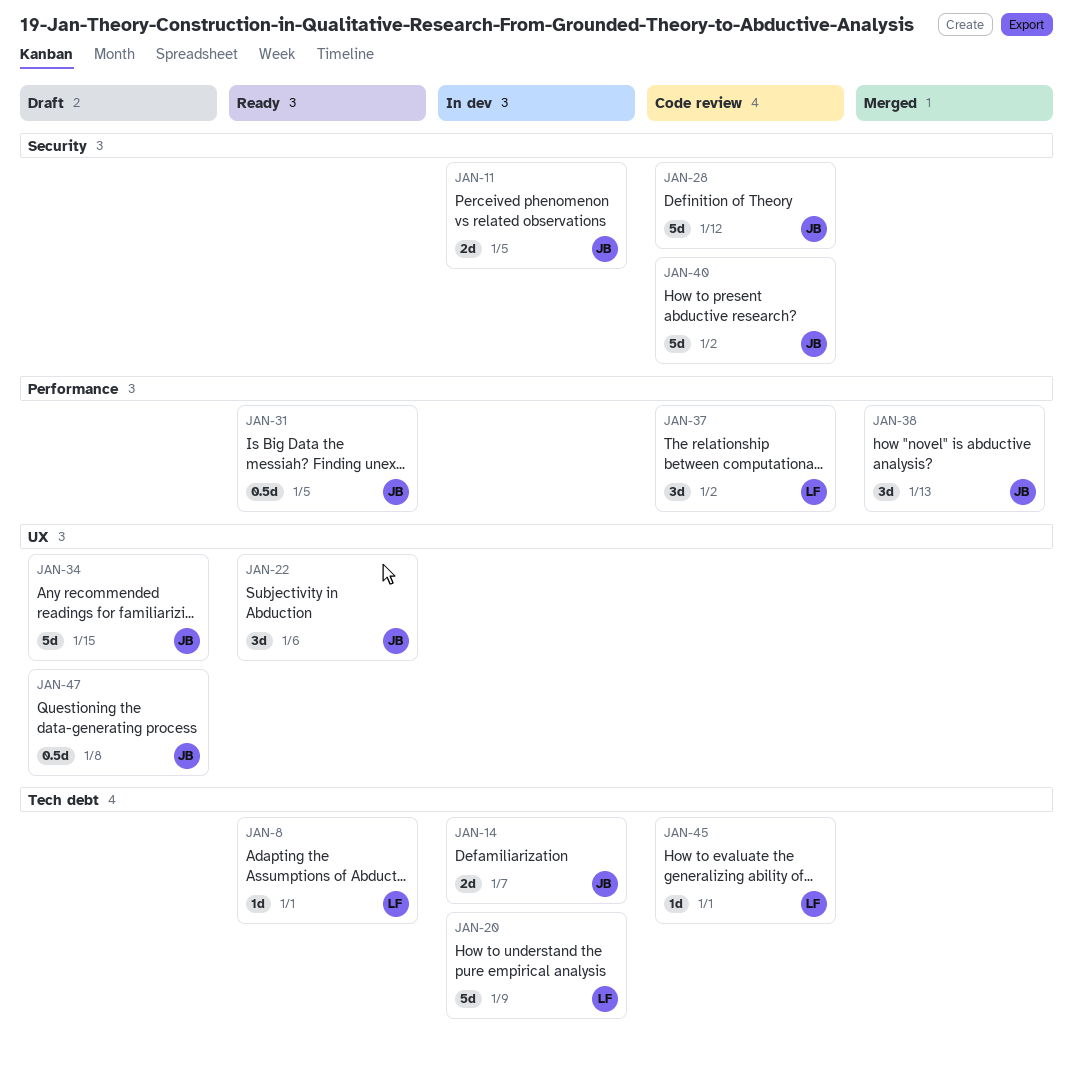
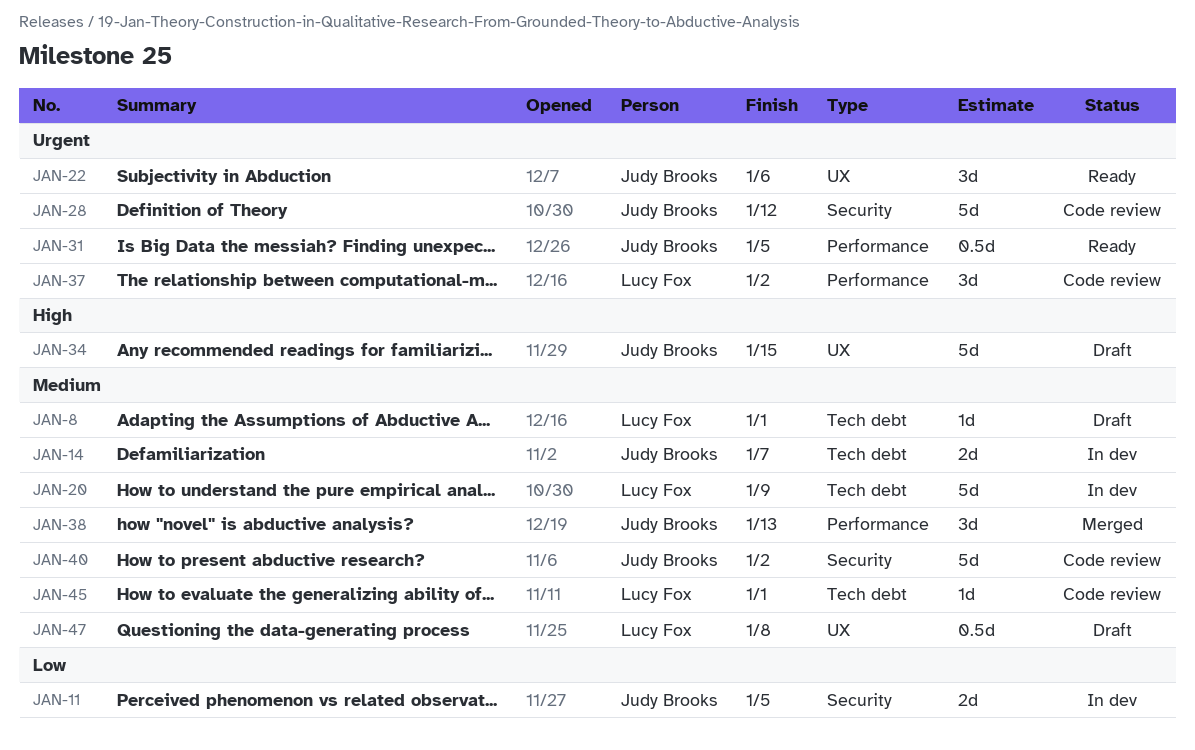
JAN-8, status: Ready -> Draft
JAN-47, owner: Judy Brooks -> Lucy Fox

